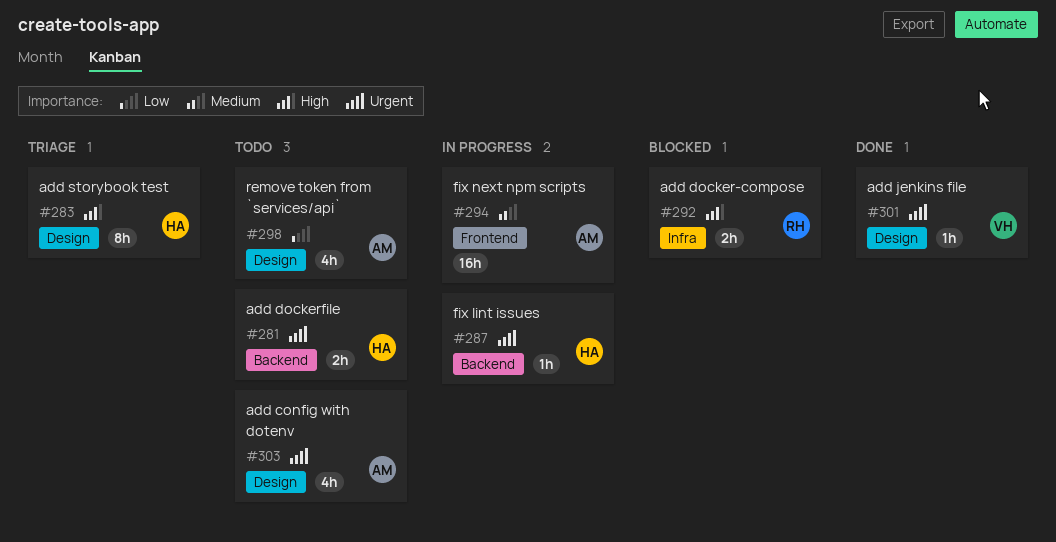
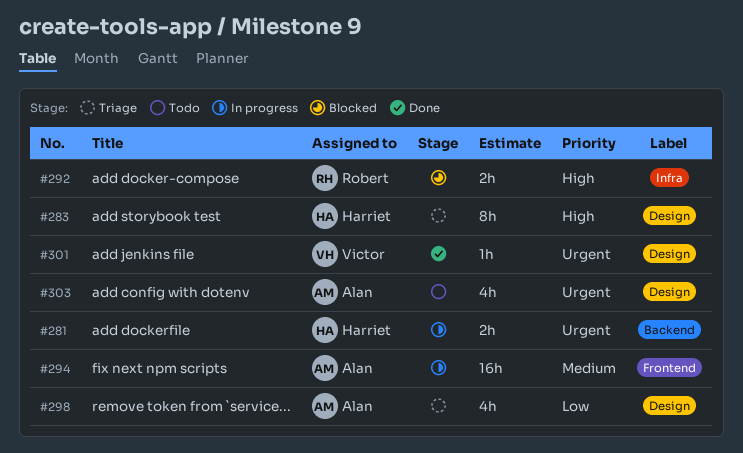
#281, status: Todo -> In progress
#287: present -> none
#298, status: Todo -> Triage

